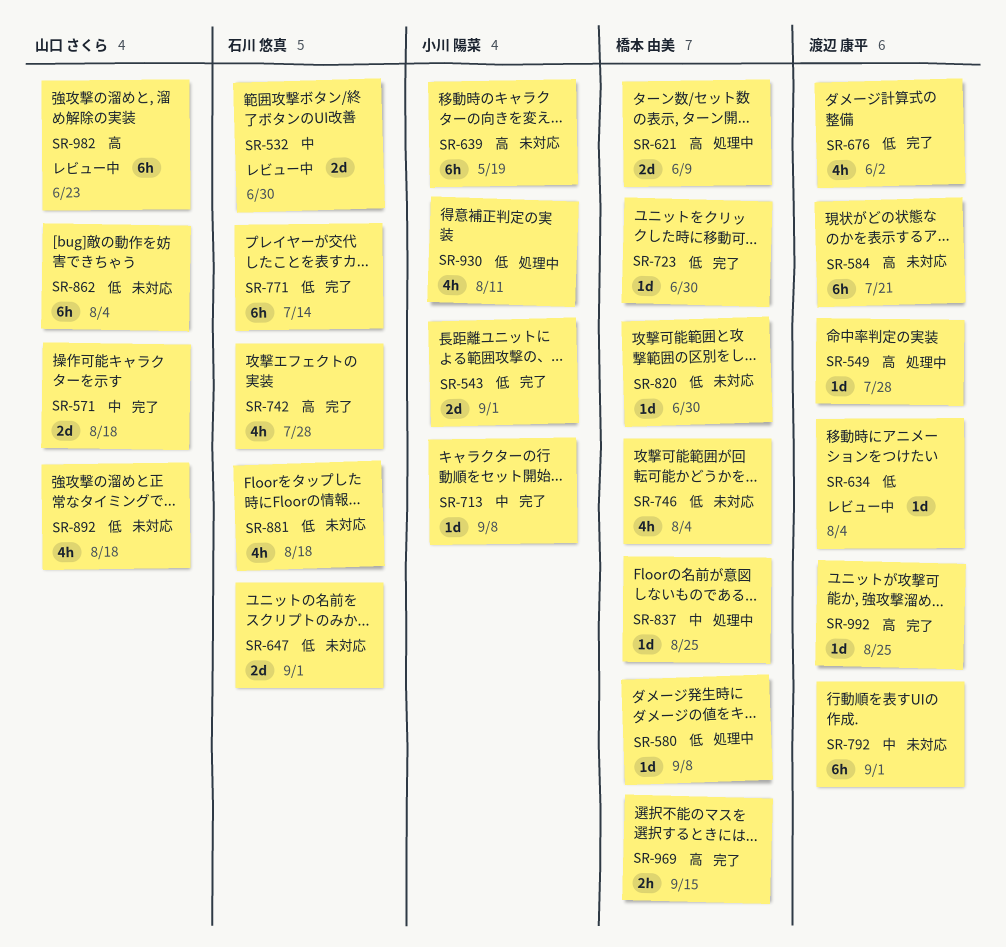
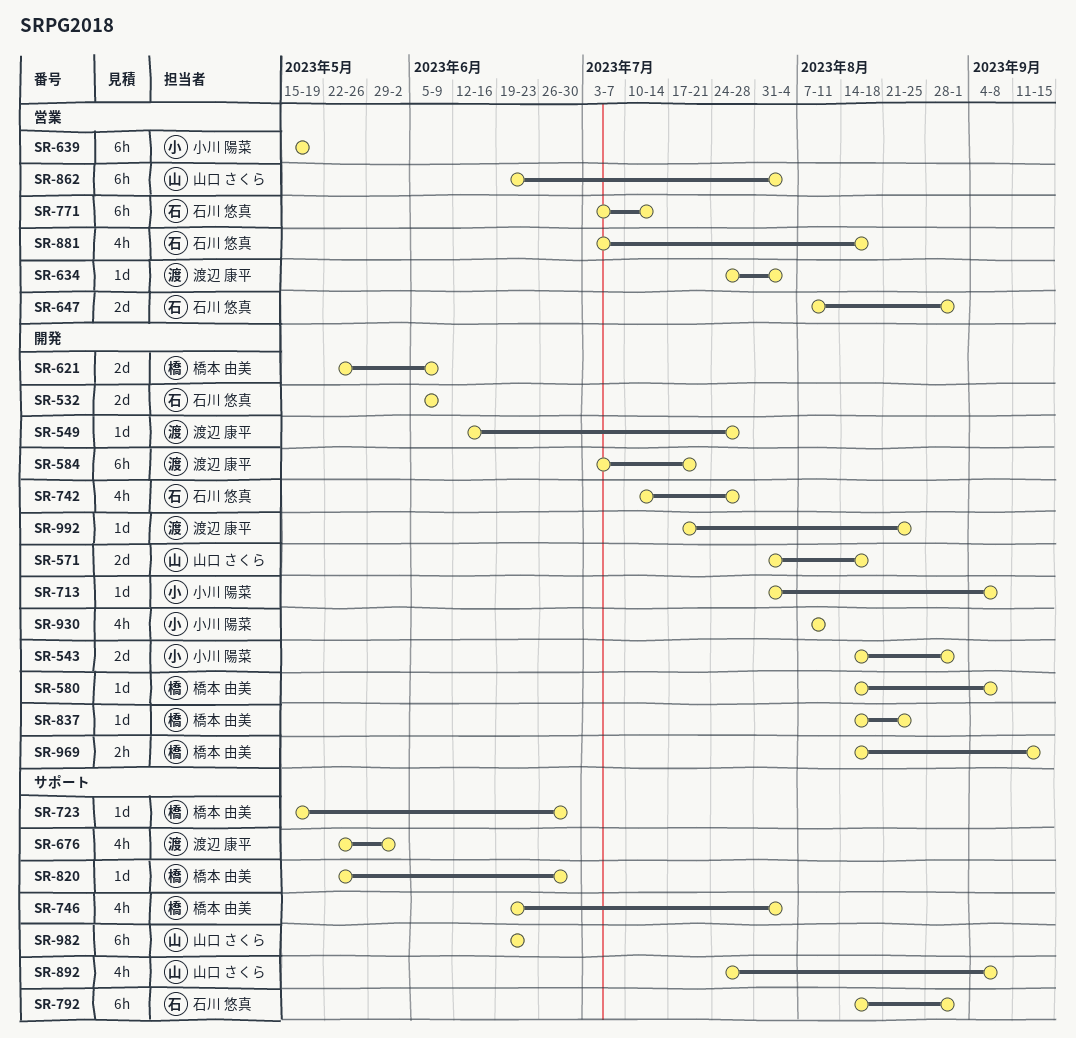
SR-532, due: Jun 30 -> Jun 9
SR-792, owner: 渡辺 康平 -> 石川 悠真
SR-892, due: Aug 18 -> Sep 8

